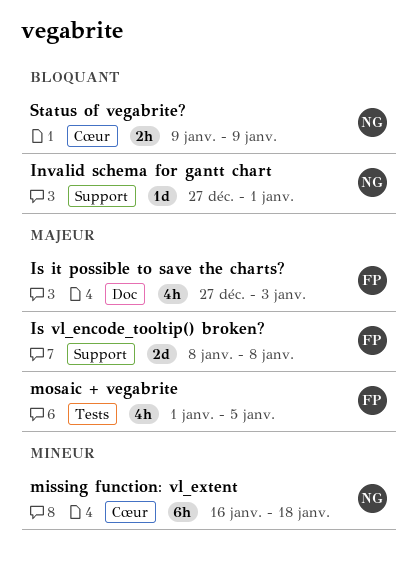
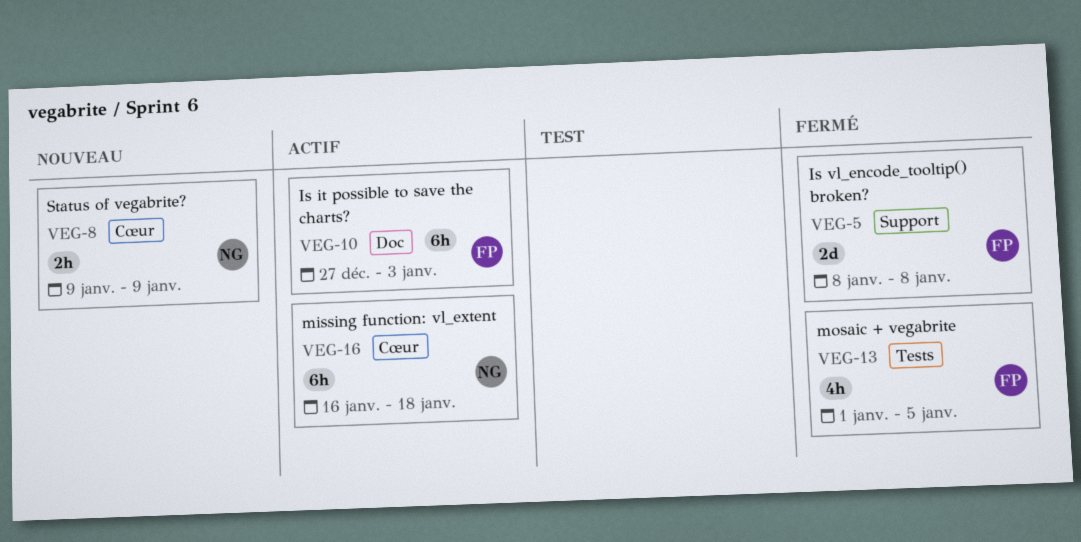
Invalid schema for gantt chart: present -> none
Is it possible to save the charts?, estimate: 4h -> 6h

